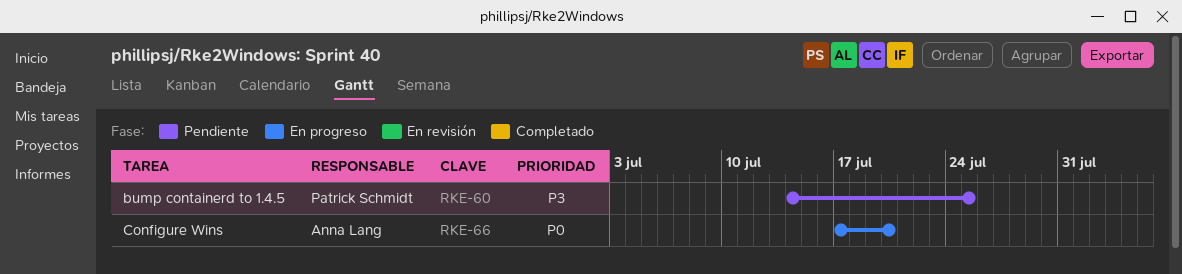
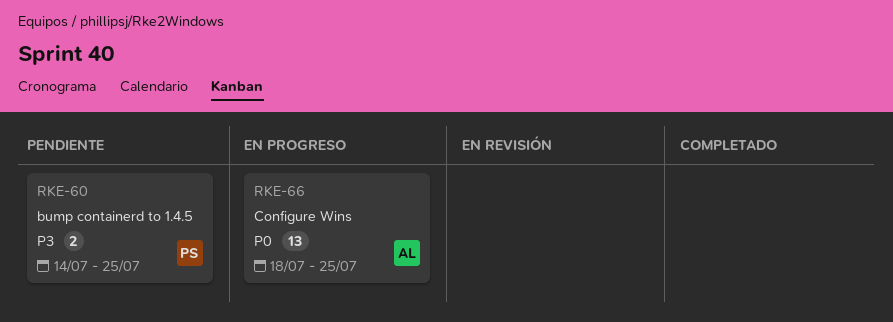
RKE-66, start: Jul 17 -> Jul 18
RKE-66, due: Jul 20 -> Jul 25

